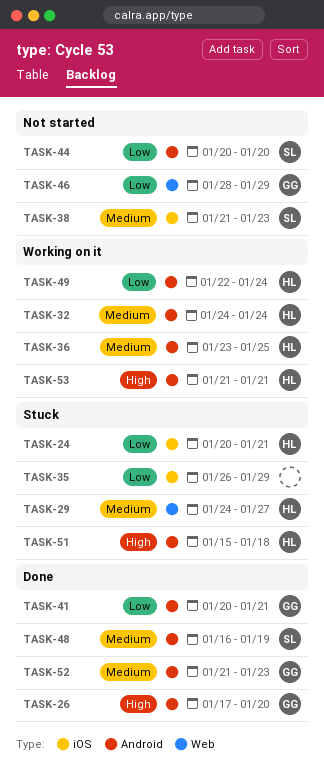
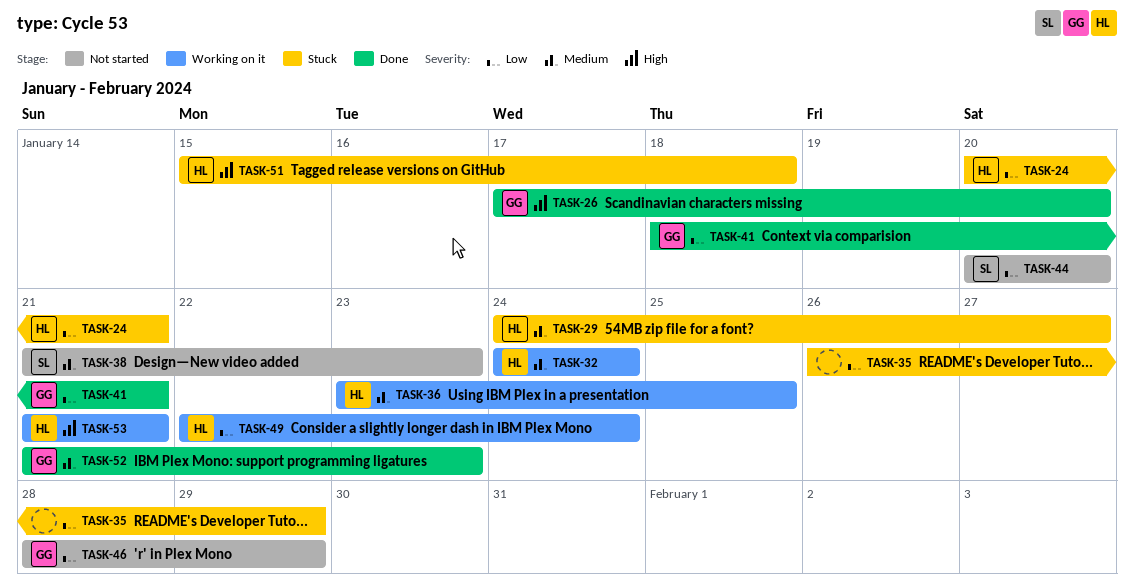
TASK-41, start: Jan 20 -> Jan 18
TASK-48: present -> none

